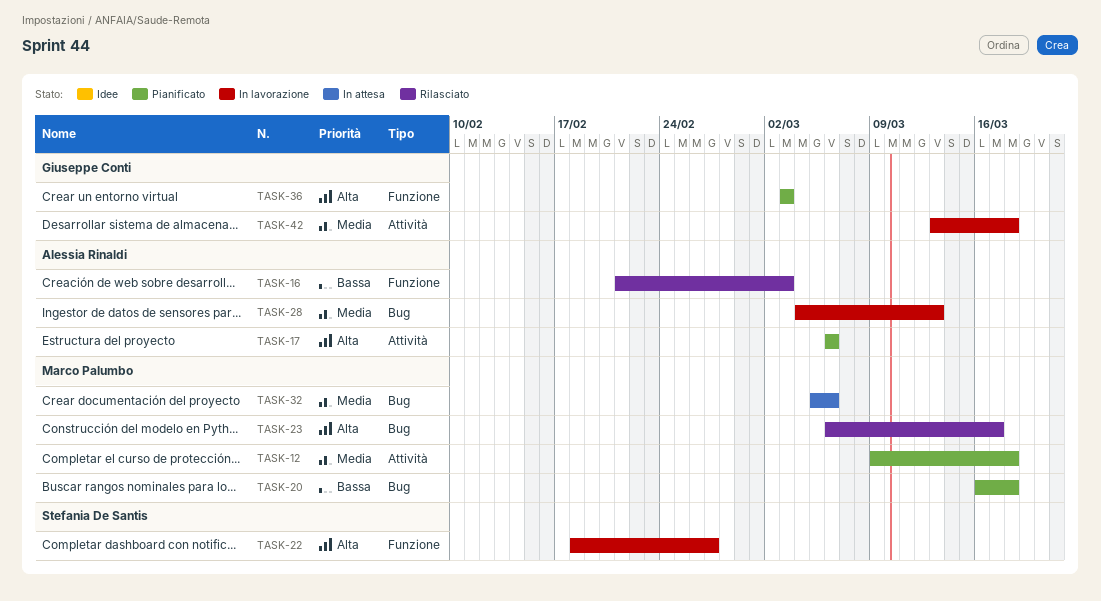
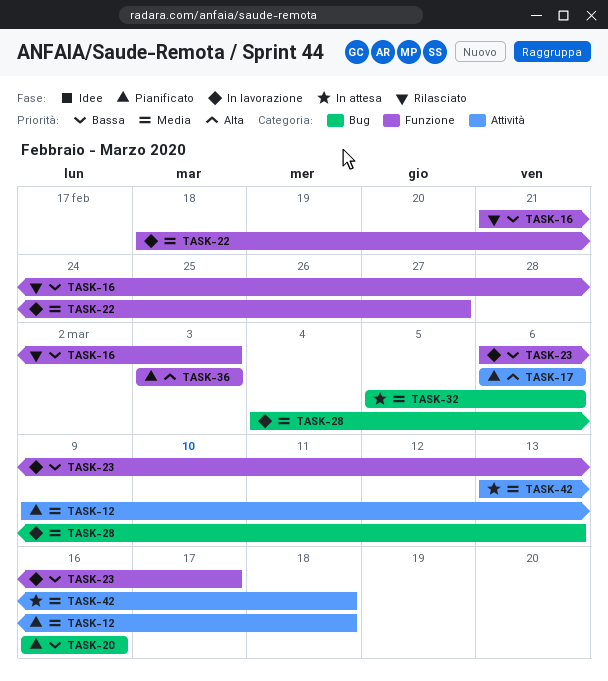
TASK-20, due: Mar 18 -> Mar 16
TASK-22, priority: Alta -> Media
TASK-23, status: Rilasciato -> In lavorazione
TASK-23, priority: Alta -> Bassa
TASK-23, label: Bug -> Funzione
TASK-42, status: In lavorazione -> In attesa

